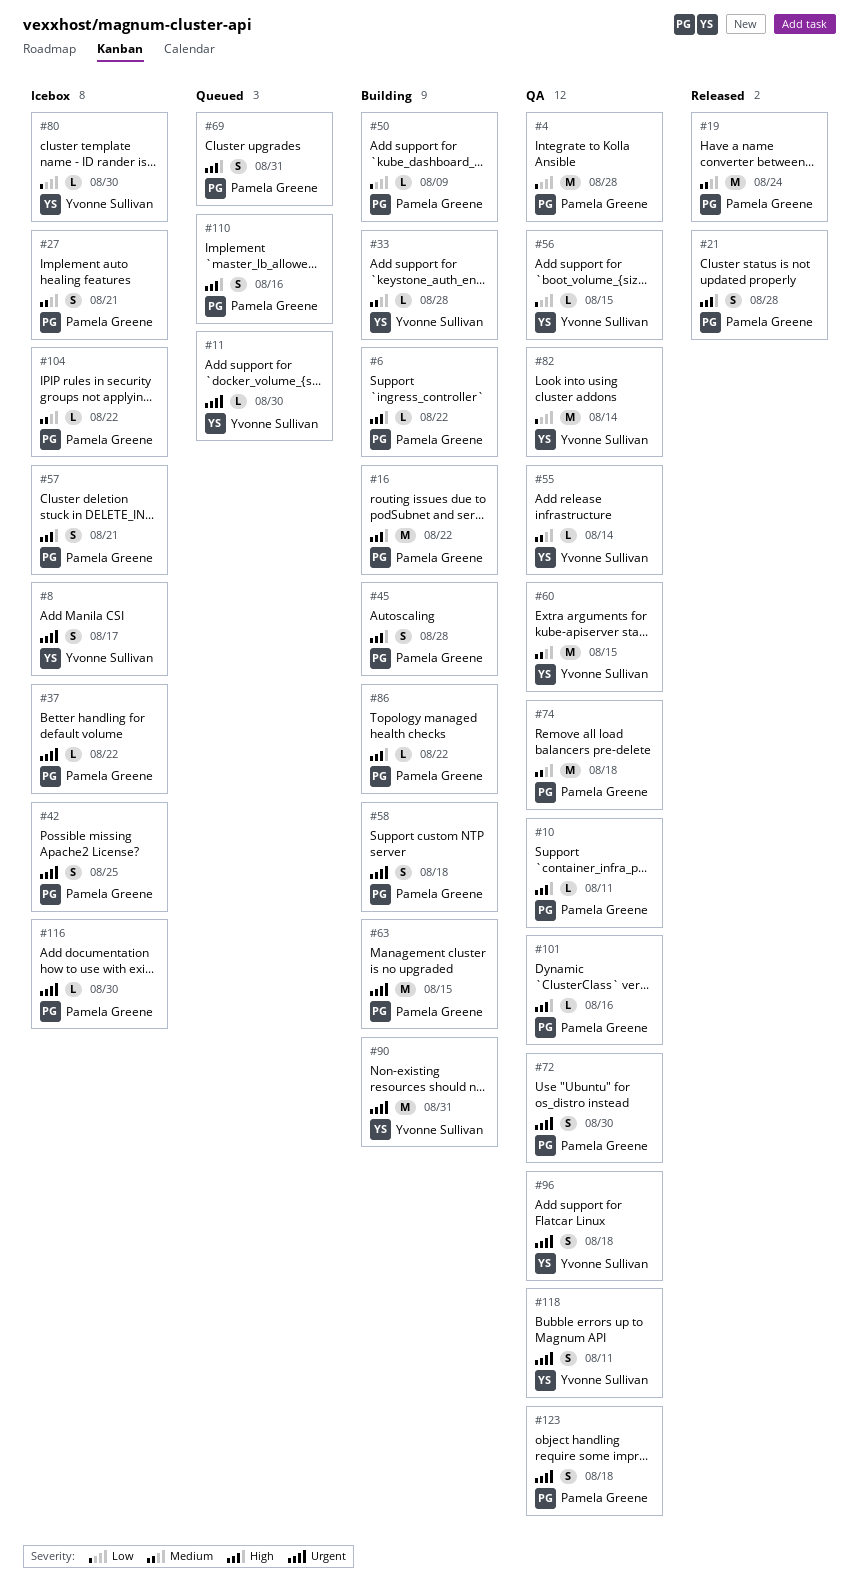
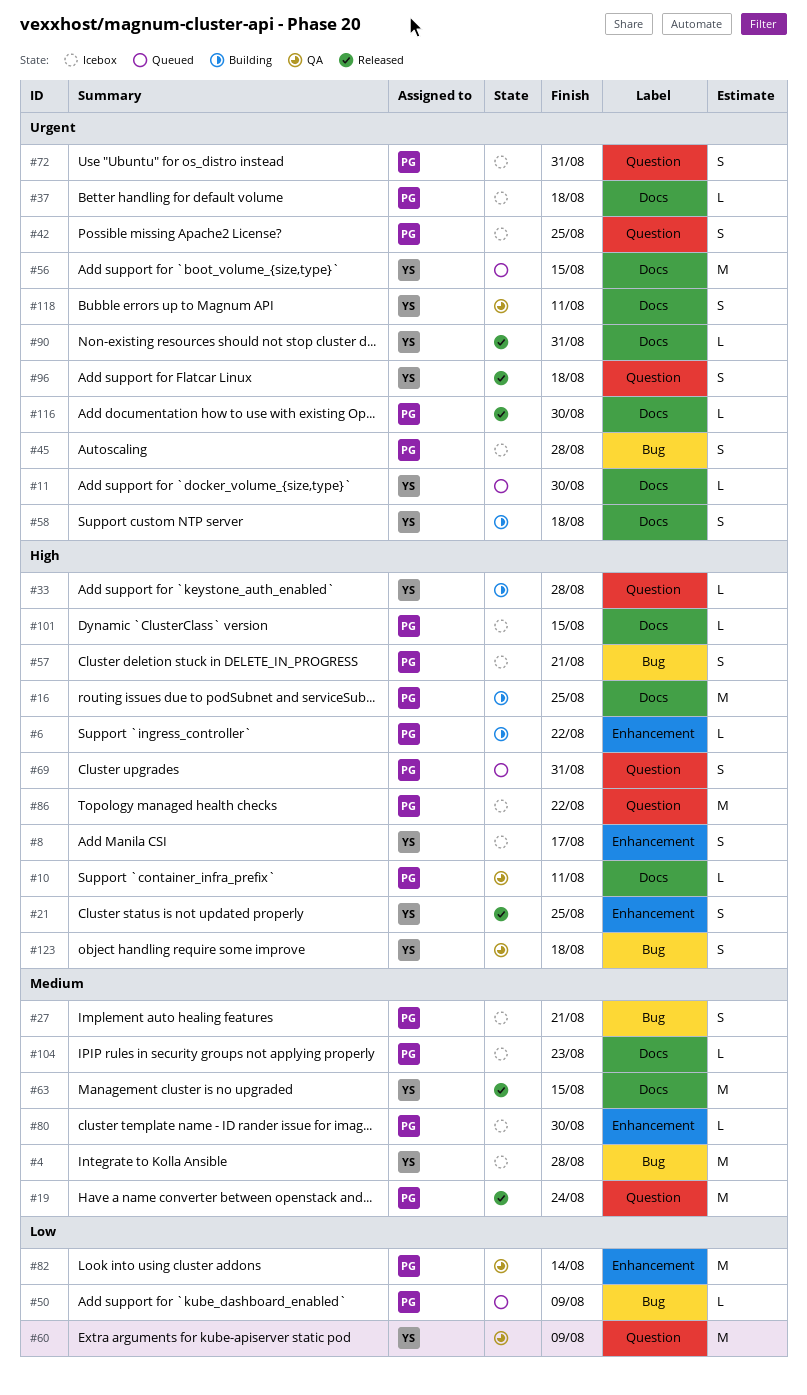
#4, status: QA -> Icebox
#4, owner: Pamela Greene -> Yvonne Sullivan
#4, priority: Low -> Medium
#8, priority: Urgent -> High
#16, due: Aug 22 -> Aug 25
#21, owner: Pamela Greene -> Yvonne Sullivan
#21, due: Aug 28 -> Aug 25
#33, priority: Medium -> High
#37, due: Aug 22 -> Aug 18
#45, status: Building -> Icebox
#45, priority: High -> Urgent
#50, status: Building -> Queued
#55: present -> none
#56, status: QA -> Queued
#56, priority: Low -> Urgent
#56, estimate: L -> M
#58, owner: Pamela Greene -> Yvonne Sullivan
#60, priority: Medium -> Low
#60, due: Aug 15 -> Aug 9
#63, status: Building -> Released
#63, owner: Pamela Greene -> Yvonne Sullivan
#63, priority: Urgent -> Medium
#72, status: QA -> Icebox
#72, due: Aug 30 -> Aug 31
#74: present -> none
#80, owner: Yvonne Sullivan -> Pamela Greene
#80, priority: Low -> Medium
#82, owner: Yvonne Sullivan -> Pamela Greene
#86, status: Building -> Icebox
#86, estimate: L -> M
#90, status: Building -> Released
#90, estimate: M -> L
#96, status: QA -> Released
#101, status: QA -> Icebox
#101, due: Aug 16 -> Aug 15
#104, due: Aug 22 -> Aug 23
#110: present -> none
#116, status: Icebox -> Released
#123, owner: Pamela Greene -> Yvonne Sullivan
#123, priority: Urgent -> High

